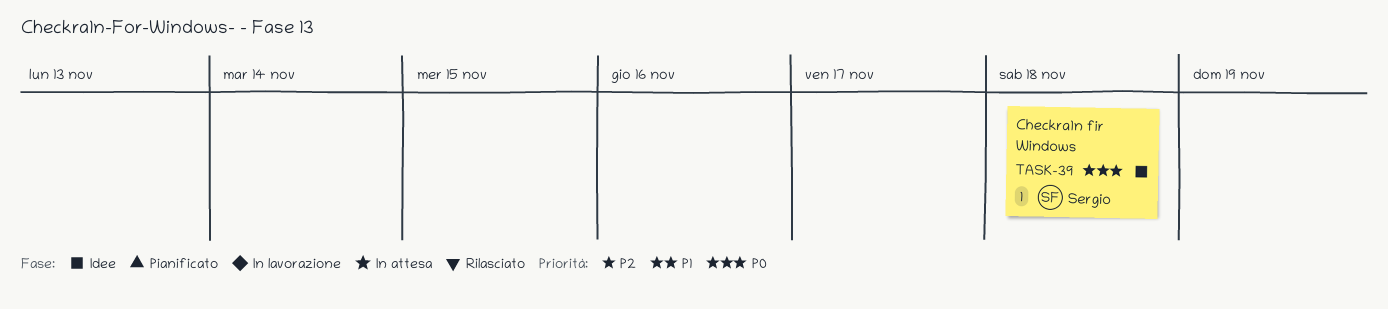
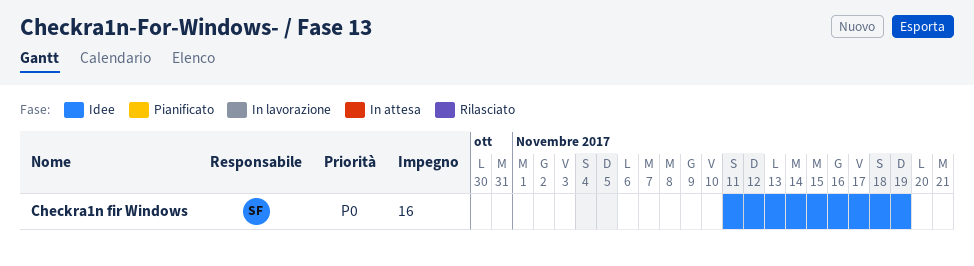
Checkra1n fir Windows, estimate: 1 -> 16
Checkra1n fir Windows, due: Nov 18 -> Nov 19

